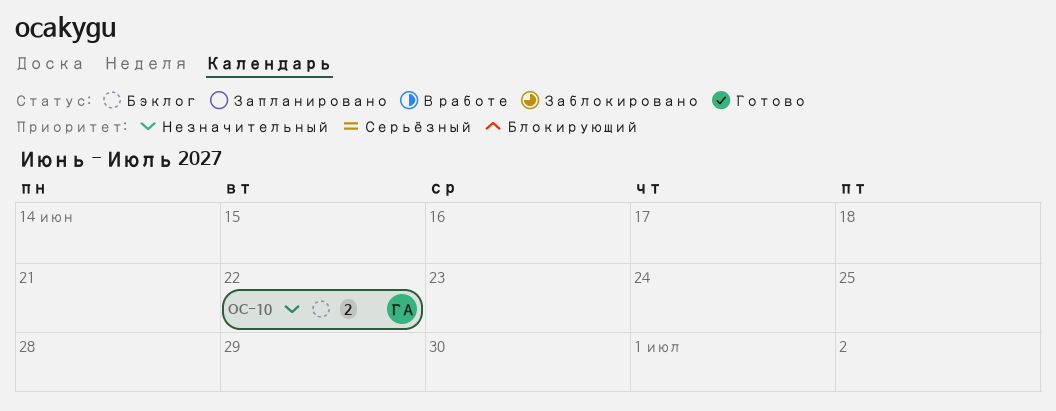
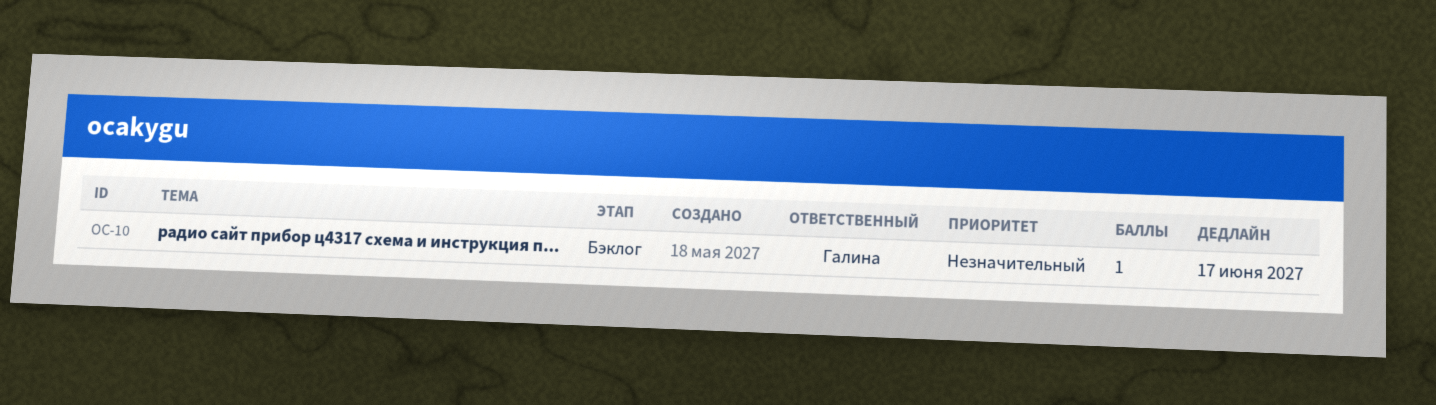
OC-10, estimate: 2 -> 1
OC-10, due: Jun 22 -> Jun 17

